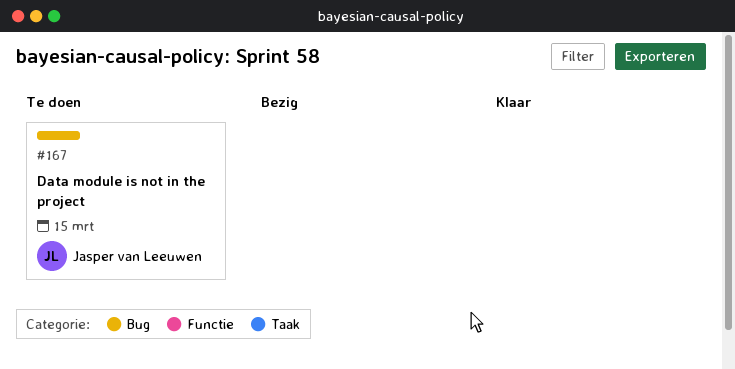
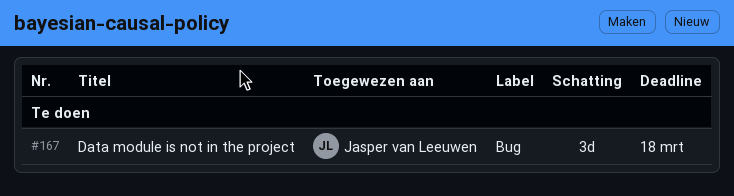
#167, due: Mar 15 -> Mar 18

